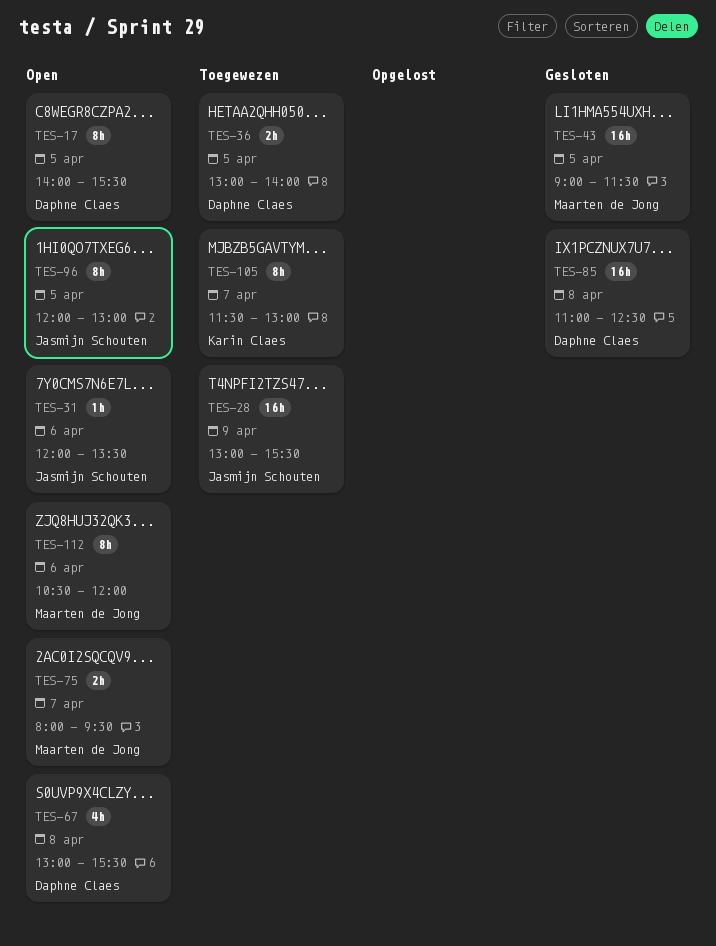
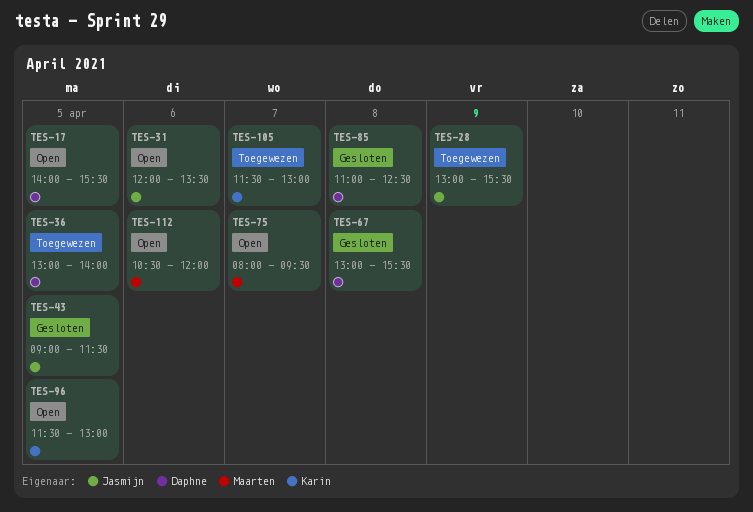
TES-43, owner: Maarten de Jong -> Jasmijn Schouten
TES-67, status: Open -> Gesloten
TES-96, owner: Jasmijn Schouten -> Karin Claes
TES-96, begins: 12:00 -> 11:30

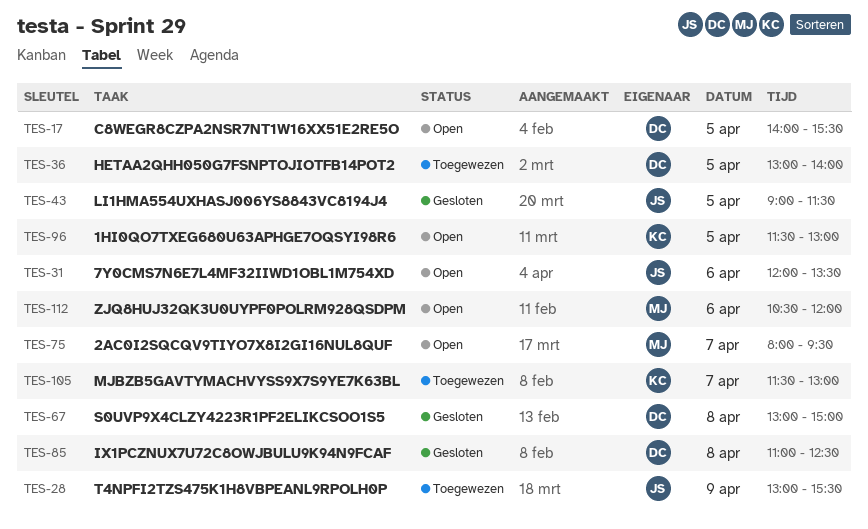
TES-67, ends: 15:30 -> 15:00

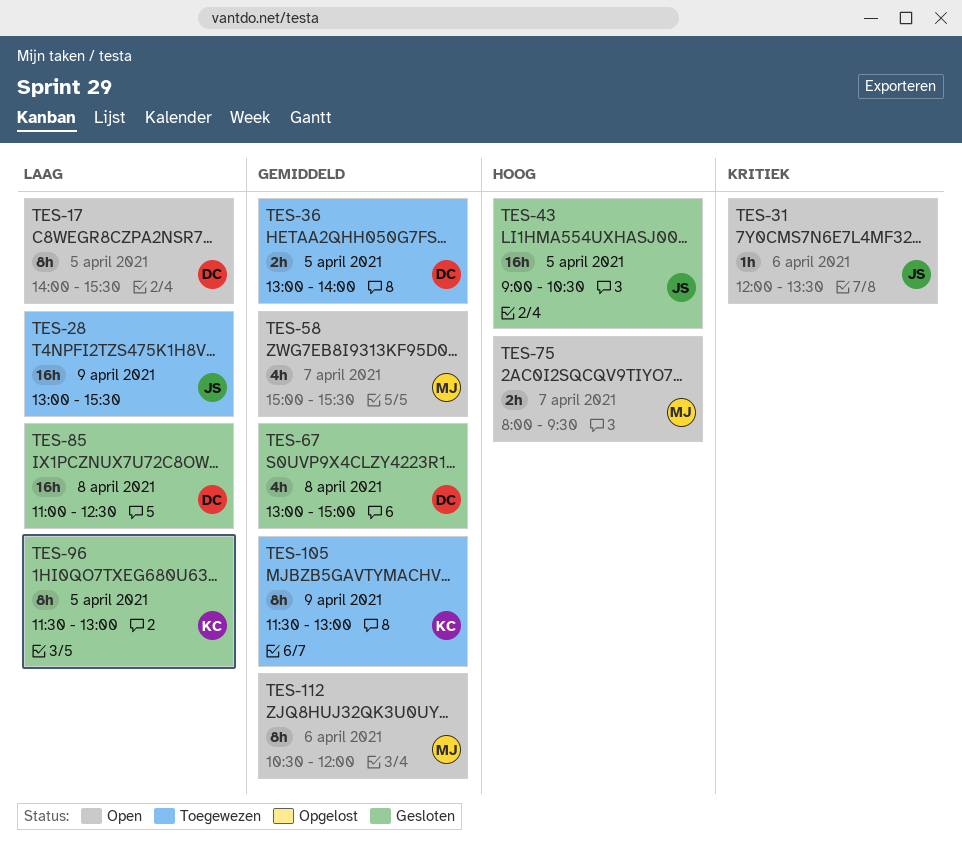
TES-43, ends: 11:30 -> 10:30
TES-58: none -> present
TES-96, status: Open -> Gesloten
TES-105, day: Apr 7 -> Apr 9

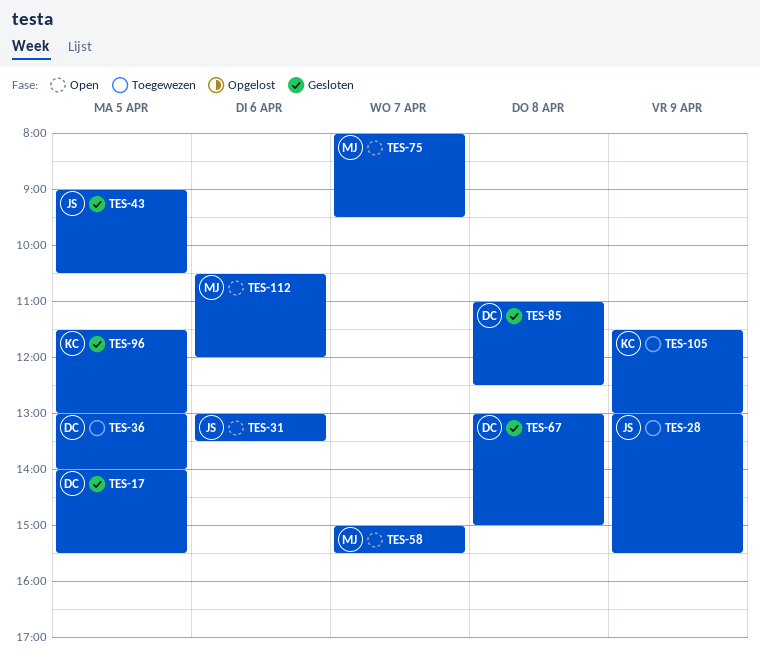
TES-17, status: Open -> Gesloten
TES-31, begins: 12:00 -> 13:00

